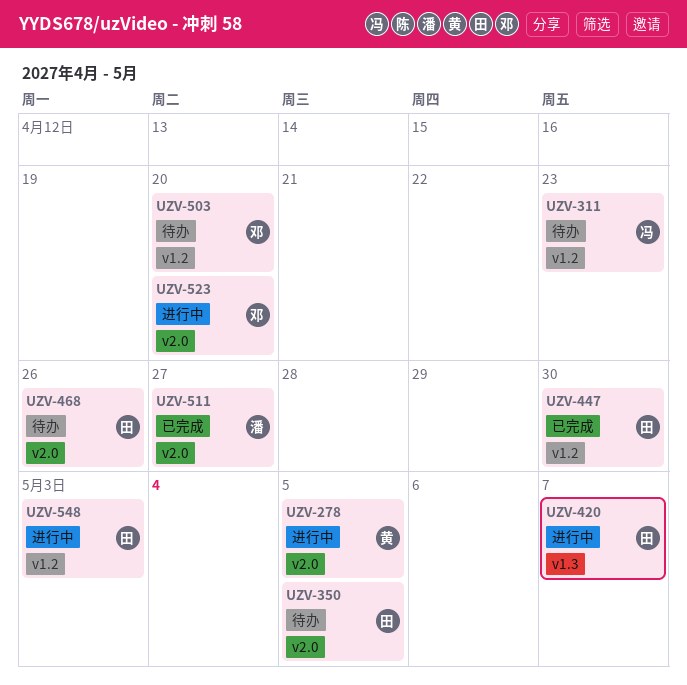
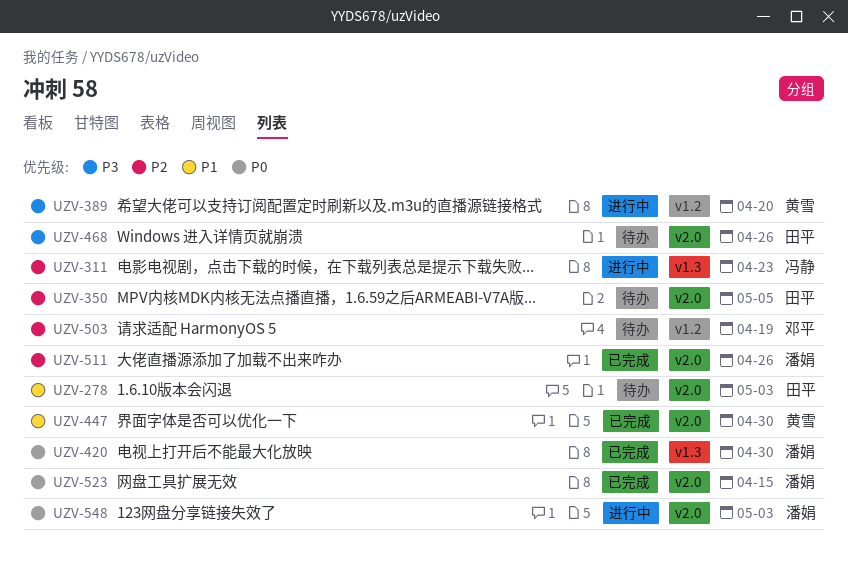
UZV-278, status: 进行中 -> 待办
UZV-278, owner: 黄雪 -> 田平
UZV-278, due: May 5 -> May 3
UZV-311, status: 待办 -> 进行中
UZV-311, label: v1.2 -> v1.3
UZV-389: none -> present
UZV-420, status: 进行中 -> 已完成
UZV-420, owner: 田平 -> 潘娟
UZV-420, due: May 7 -> Apr 30
UZV-447, owner: 田平 -> 黄雪
UZV-447, label: v1.2 -> v2.0
UZV-503, due: Apr 20 -> Apr 19
UZV-511, due: Apr 27 -> Apr 26
UZV-523, status: 进行中 -> 已完成
UZV-523, owner: 邓平 -> 潘娟
UZV-523, due: Apr 20 -> Apr 15
UZV-548, owner: 田平 -> 潘娟
UZV-548, label: v1.2 -> v2.0

